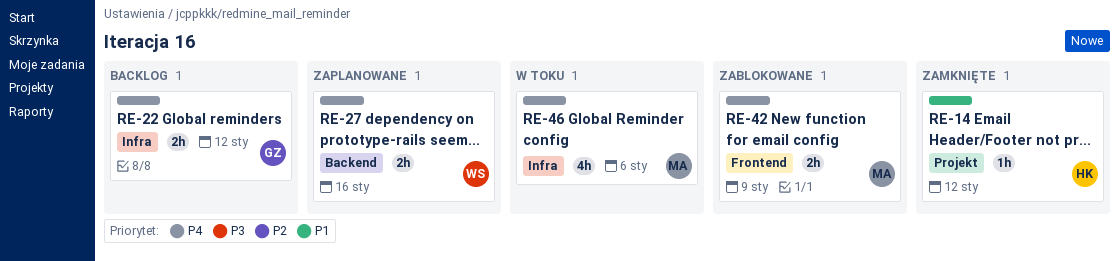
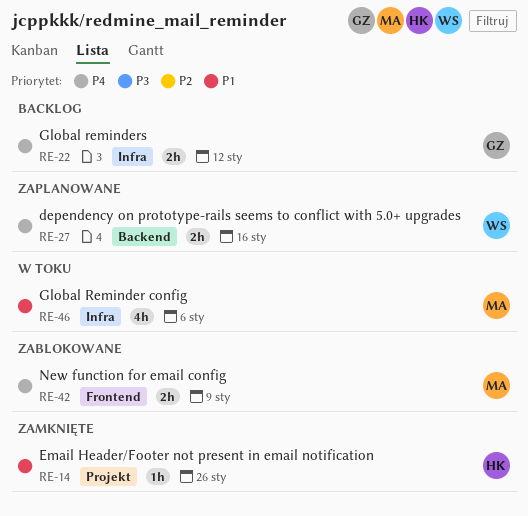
RE-14, due: Jan 12 -> Jan 26
RE-46, priority: P4 -> P1

